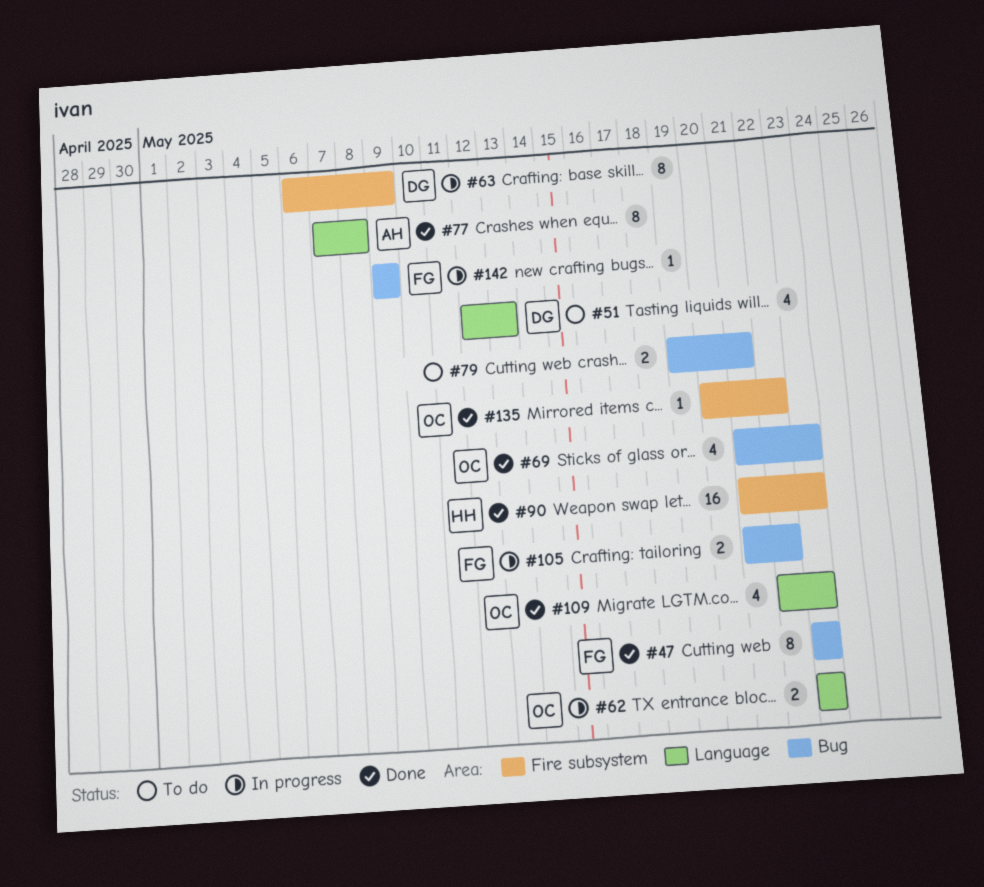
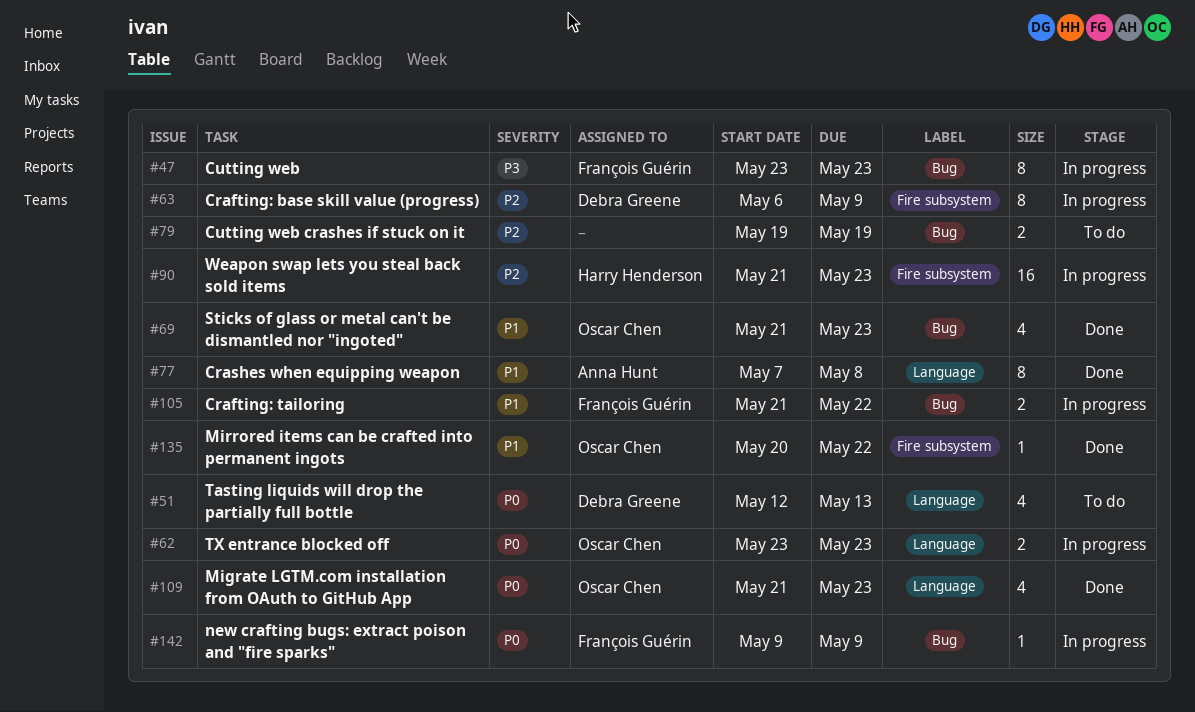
#47, status: Done -> In progress
#79, due: May 21 -> May 19
#90, status: Done -> In progress
#109, start: May 22 -> May 21

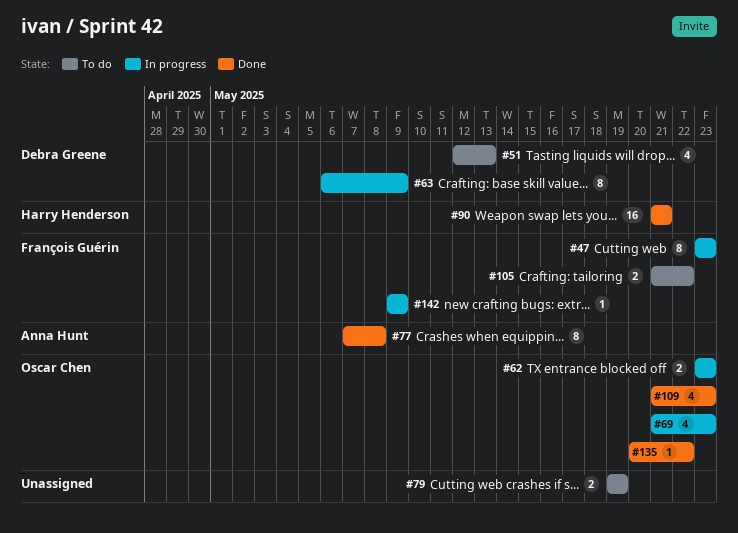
#69, status: Done -> In progress
#90, status: In progress -> Done
#90, due: May 23 -> May 21
#105, status: In progress -> To do

